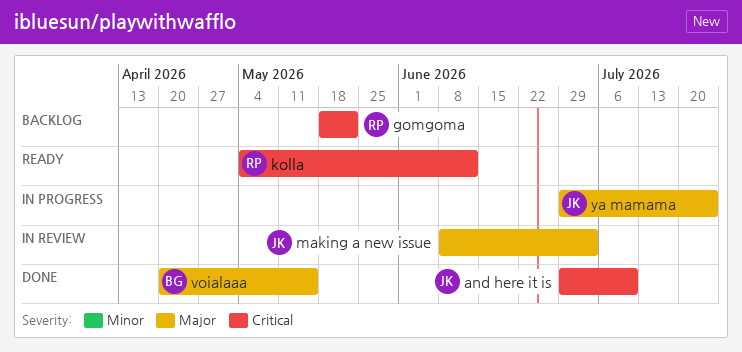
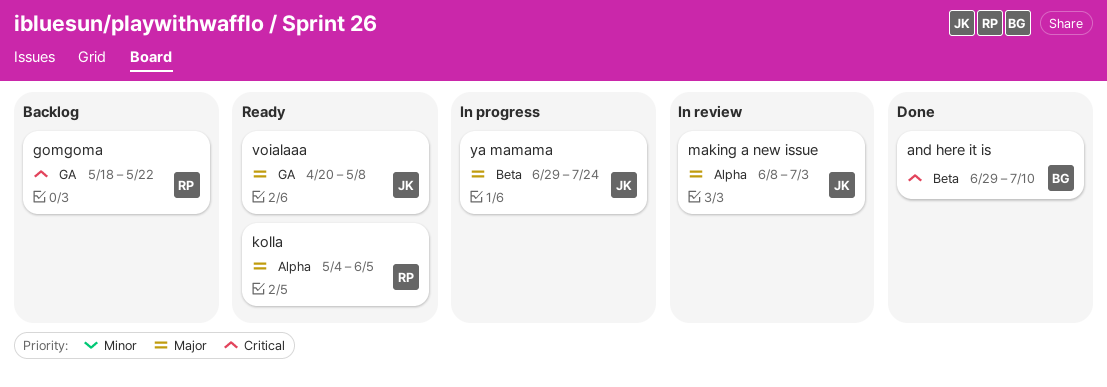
and here it is, owner: JK -> BG
kolla, priority: Critical -> Major
kolla, due: Jun 12 -> Jun 5
voialaaa, status: Done -> Ready
voialaaa, owner: BG -> JK
voialaaa, due: May 15 -> May 8

